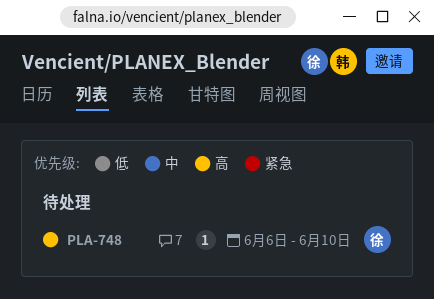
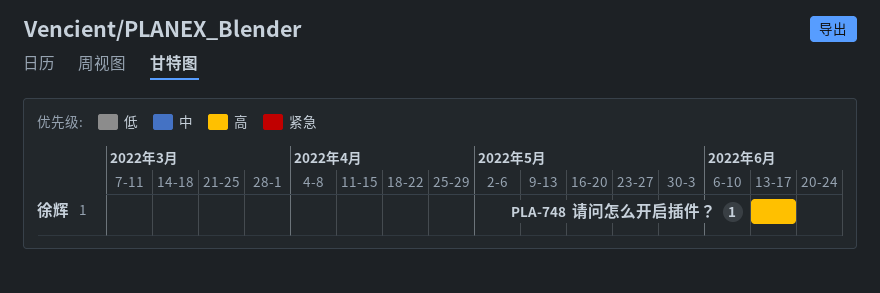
PLA-748, start: Jun 6 -> Jun 13
PLA-748, due: Jun 10 -> Jun 17

